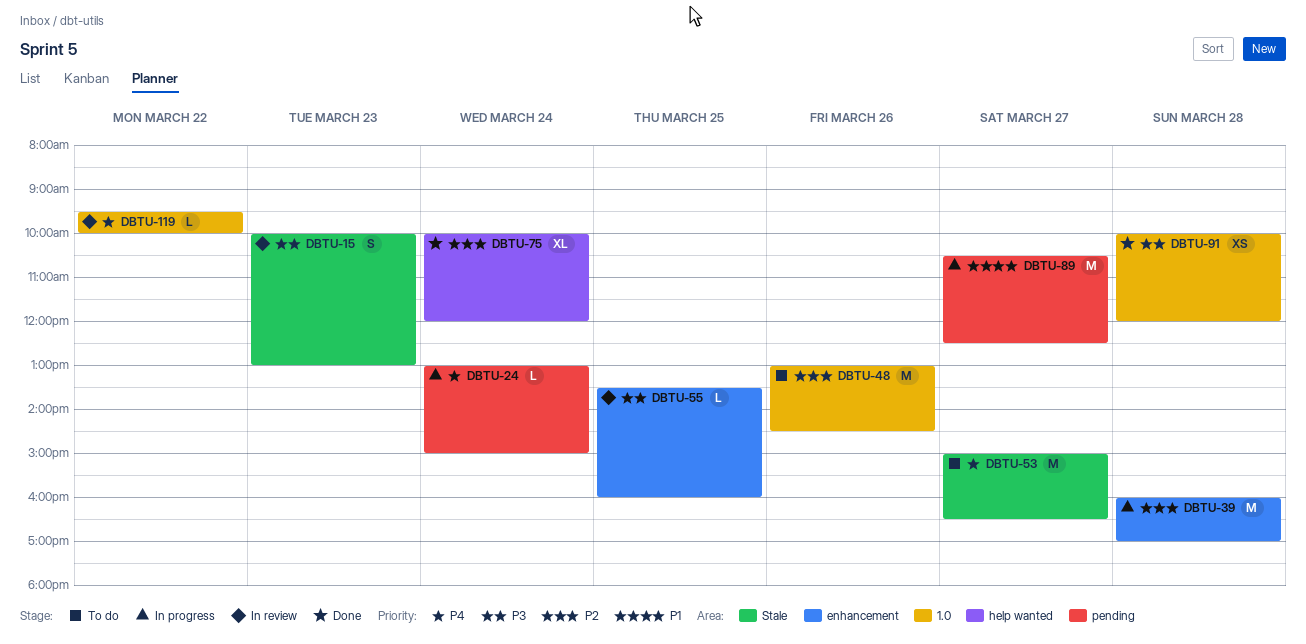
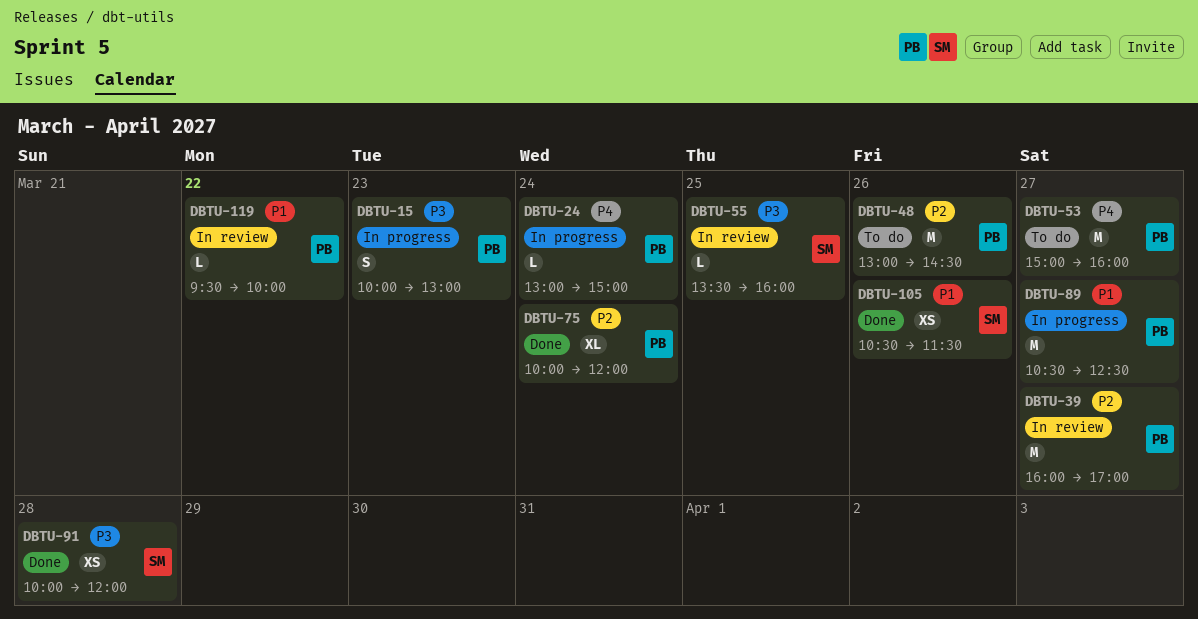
DBTU-15, status: In review -> In progress
DBTU-39, status: In progress -> In review
DBTU-39, day: Mar 28 -> Mar 27
DBTU-53, ends: 16:30 -> 16:00
DBTU-105: none -> present
DBTU-119, priority: P4 -> P1

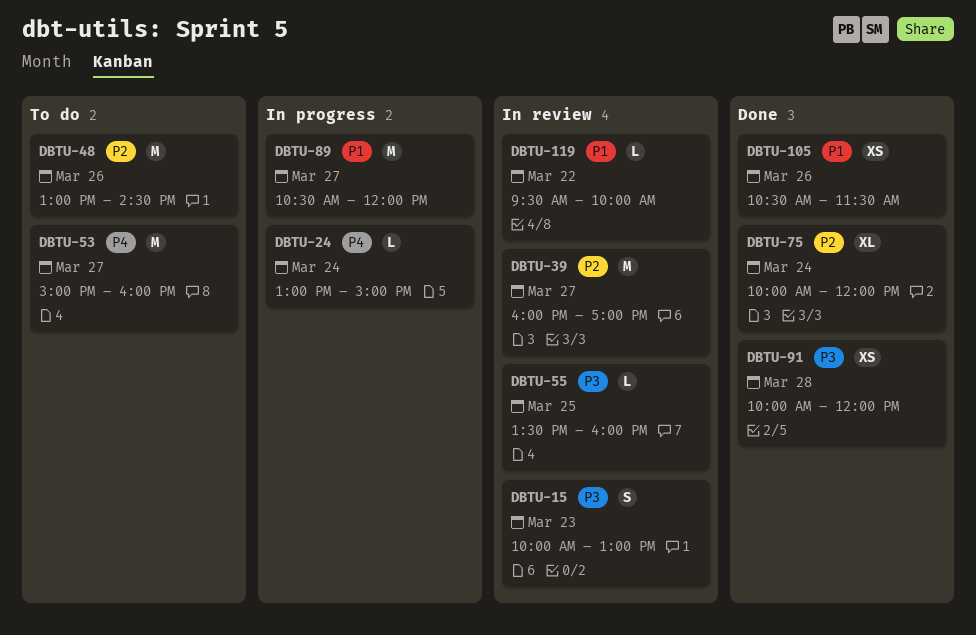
DBTU-15, status: In progress -> In review
DBTU-89, ends: 12:30 -> 12:00

